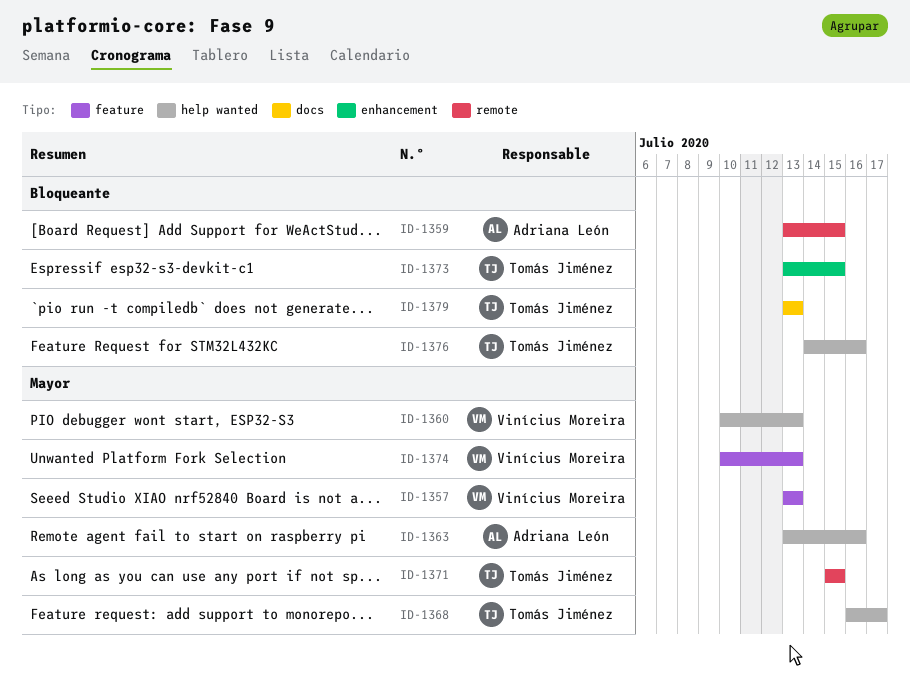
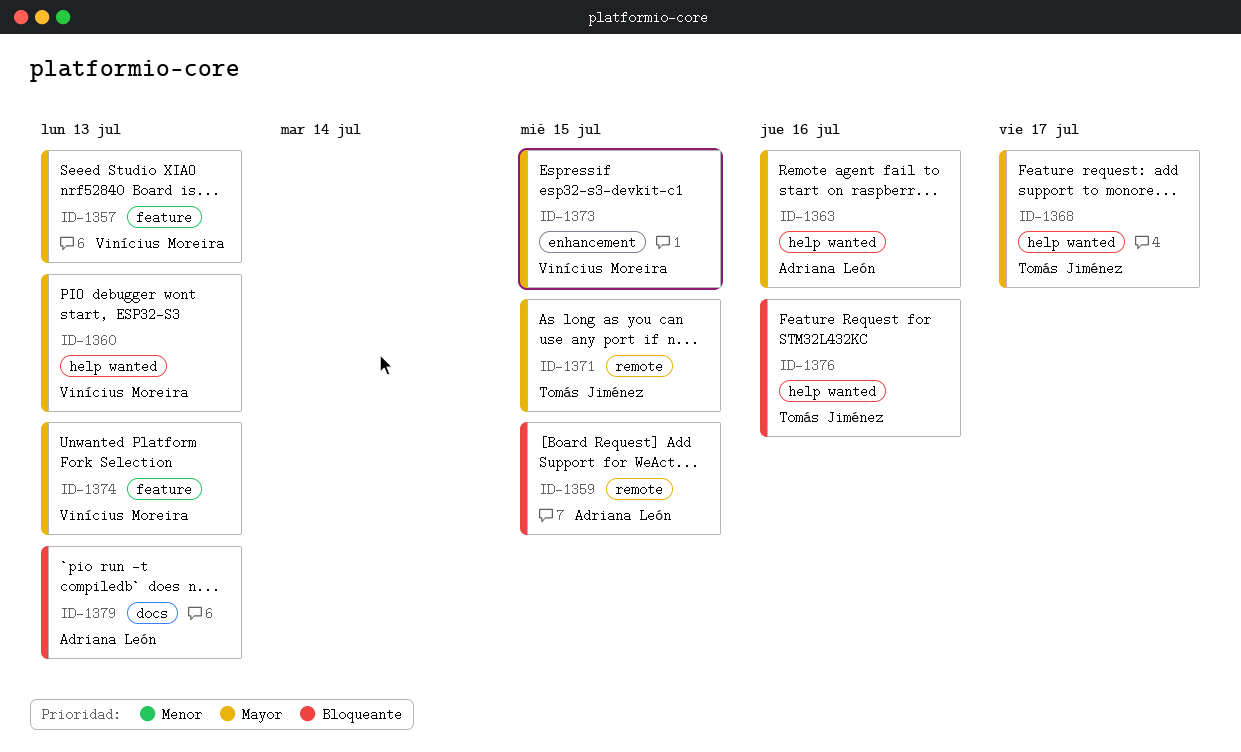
ID-1373, owner: Tomás Jiménez -> Vinícius Moreira
ID-1373, priority: Bloqueante -> Mayor
ID-1379, owner: Tomás Jiménez -> Adriana León

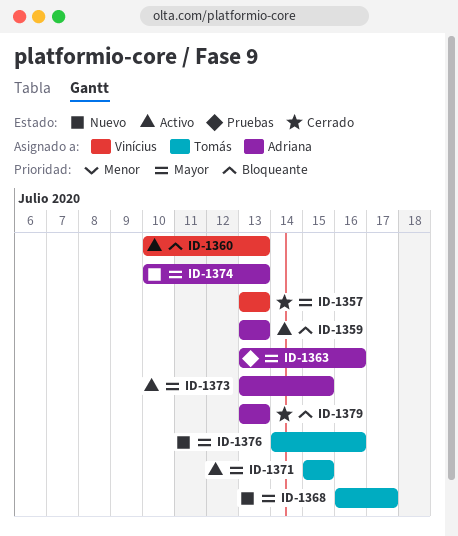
ID-1359, due: Jul 15 -> Jul 13
ID-1360, priority: Mayor -> Bloqueante
ID-1373, owner: Vinícius Moreira -> Adriana León
ID-1374, owner: Vinícius Moreira -> Adriana León
ID-1376, priority: Bloqueante -> Mayor

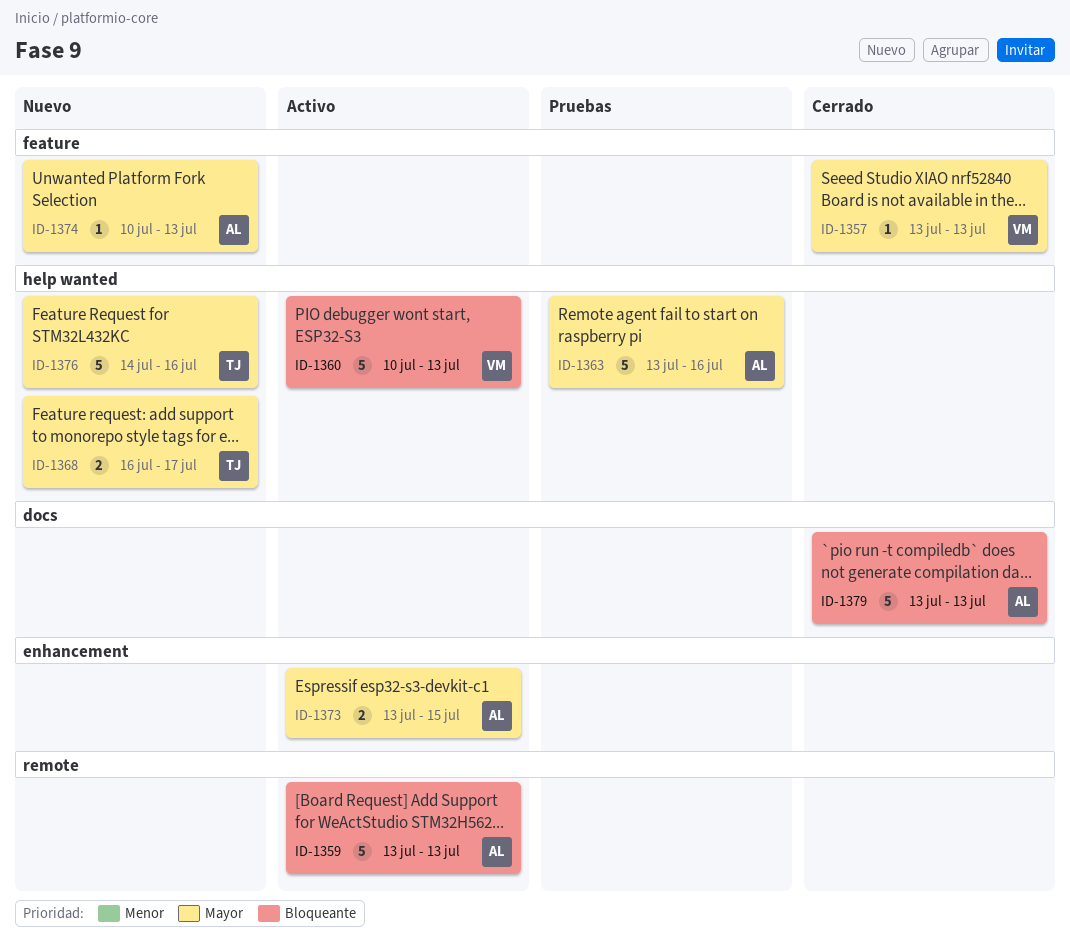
ID-1371: present -> none

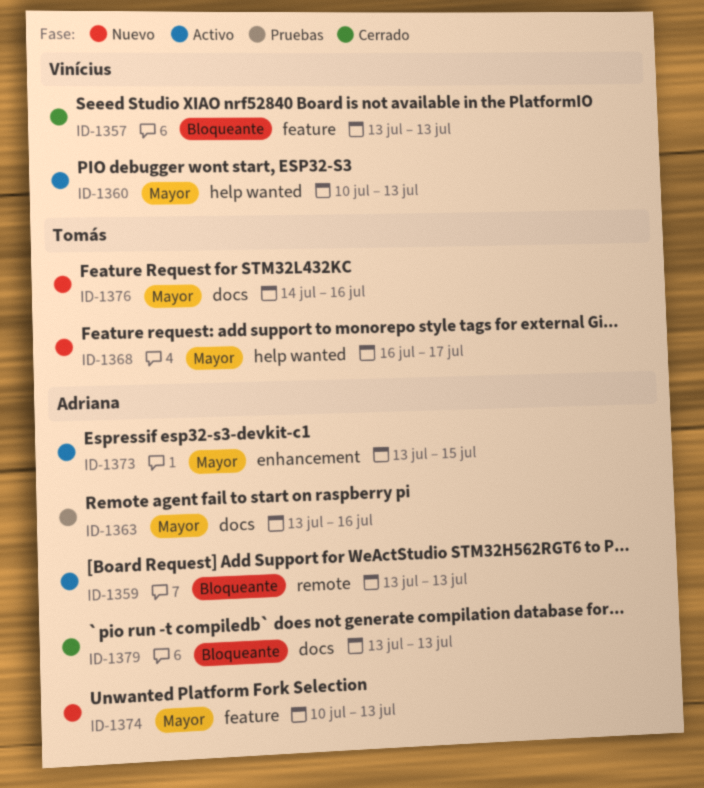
ID-1357, priority: Mayor -> Bloqueante
ID-1360, priority: Bloqueante -> Mayor
ID-1363, label: help wanted -> docs
ID-1376, label: help wanted -> docs

